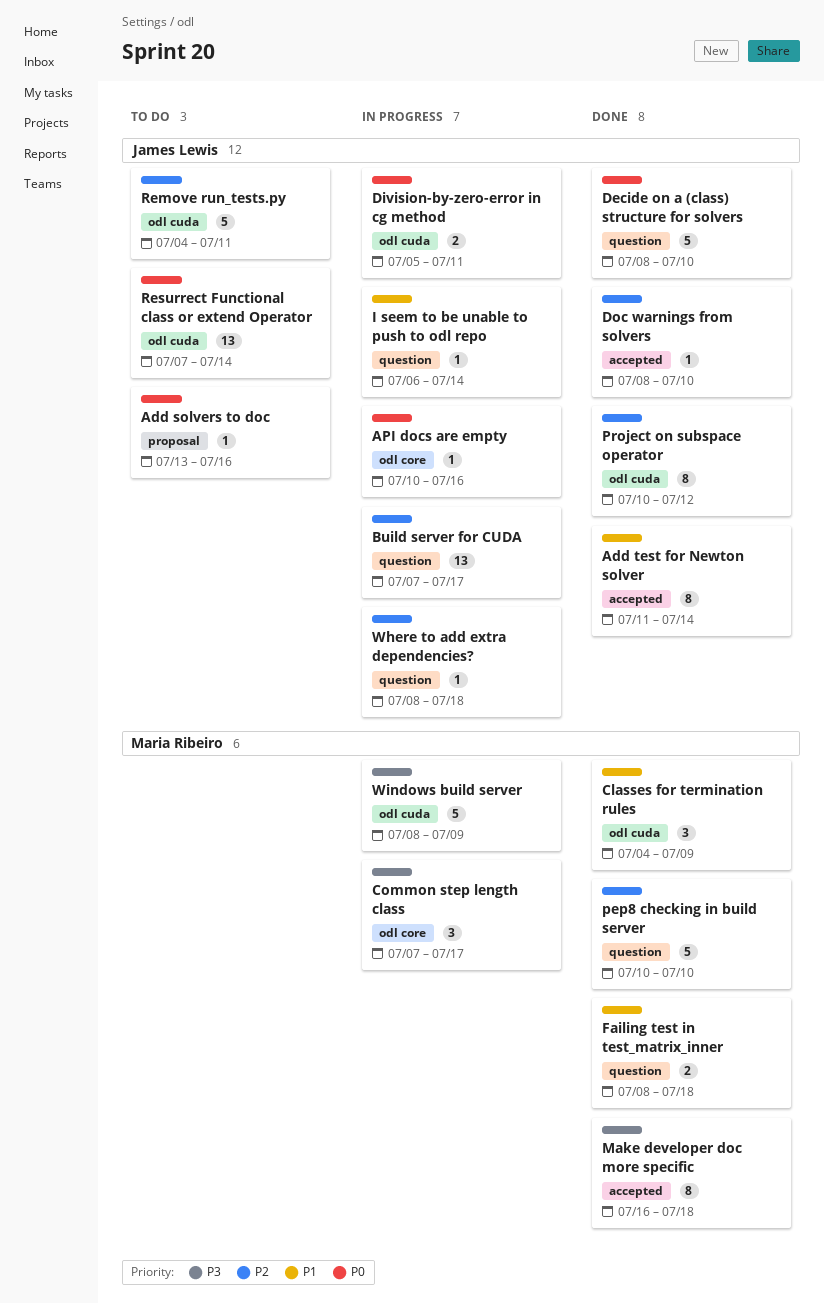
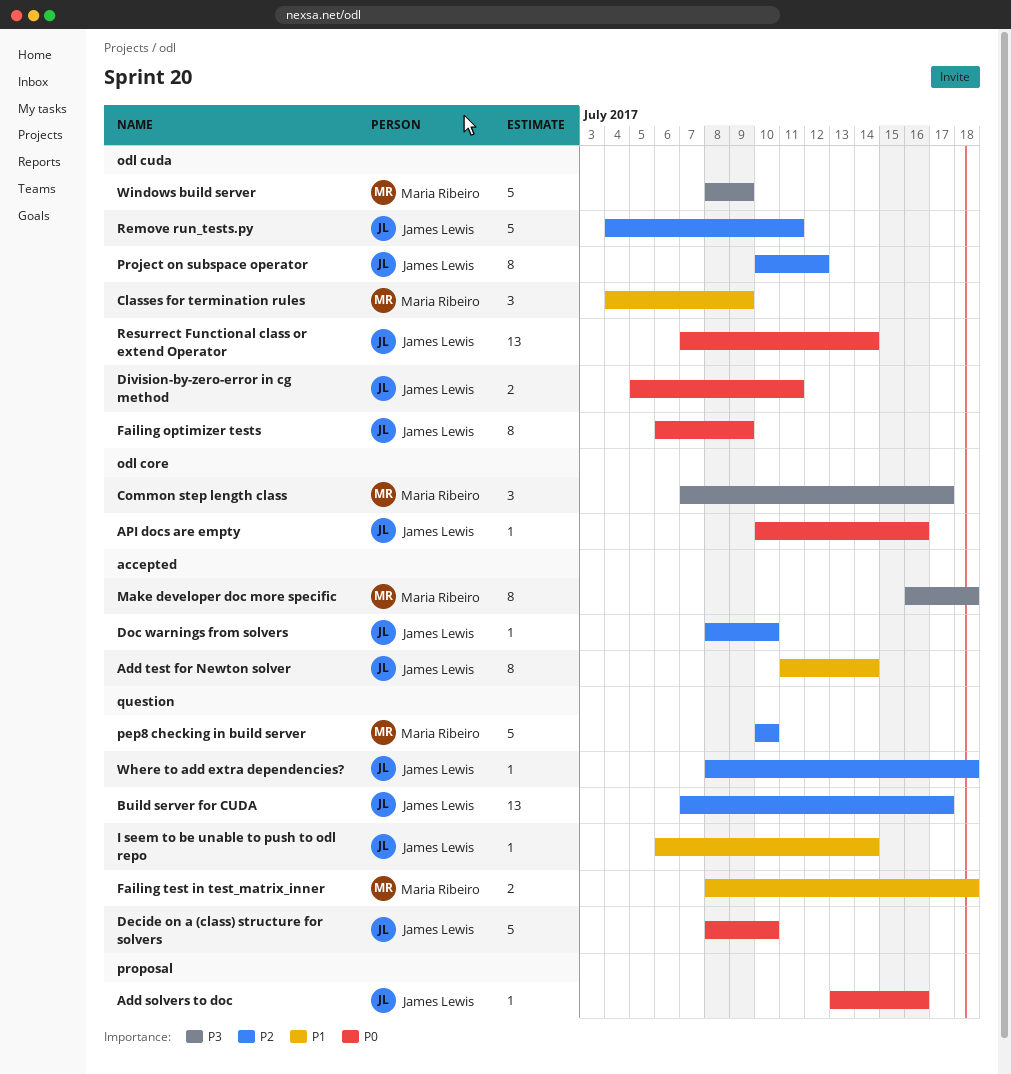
Failing optimizer tests: none -> present

